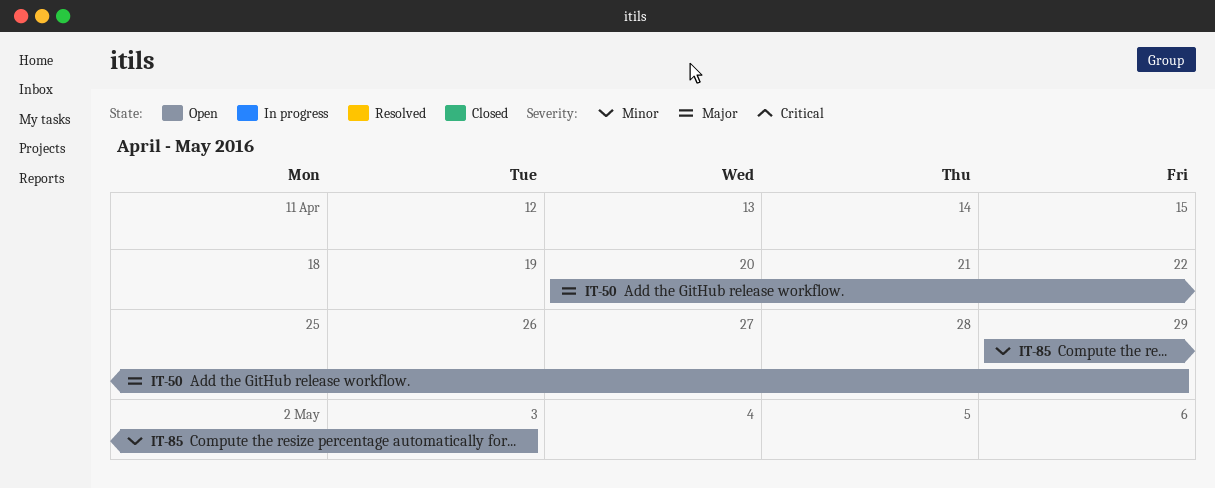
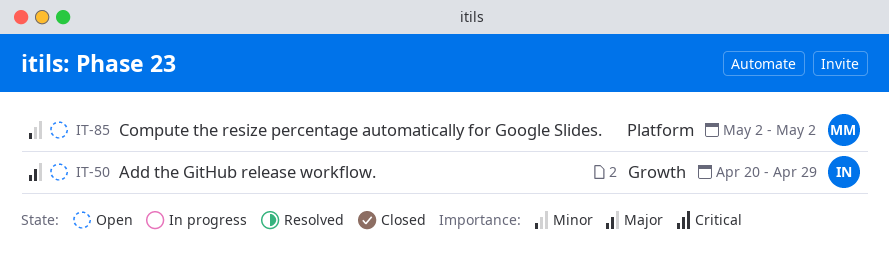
IT-85, start: Apr 29 -> May 2
IT-85, due: May 3 -> May 2

